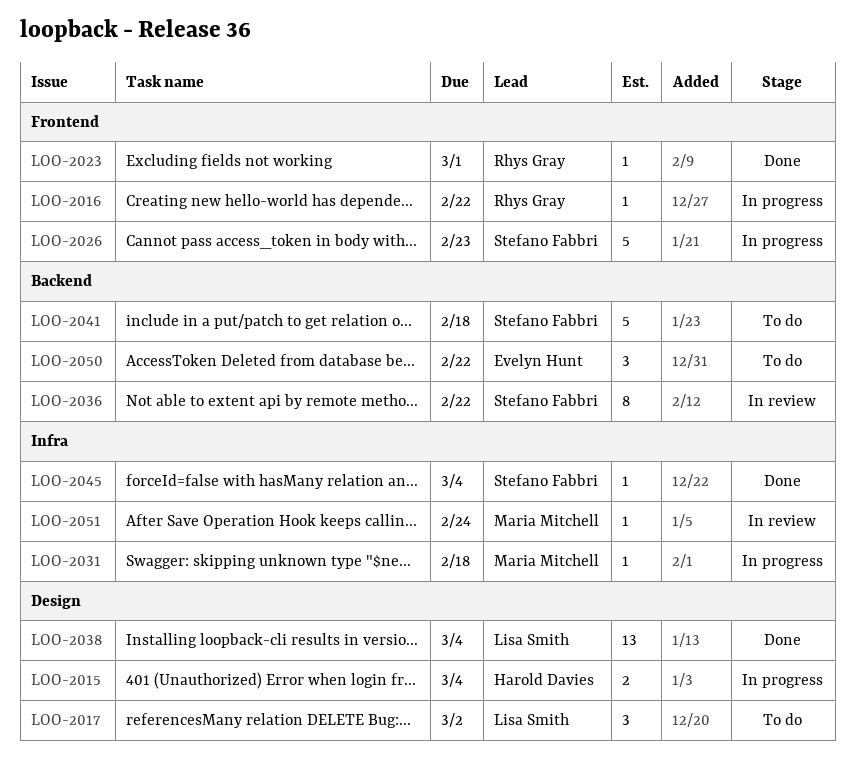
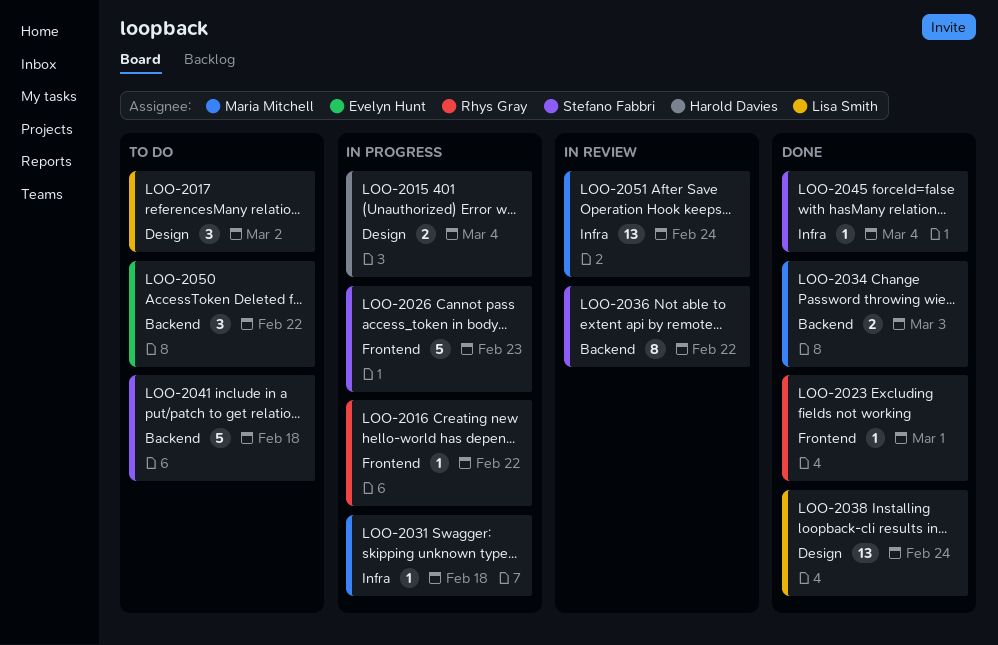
LOO-2034: none -> present
LOO-2038, due: Mar 4 -> Feb 24
LOO-2051, estimate: 1 -> 13

